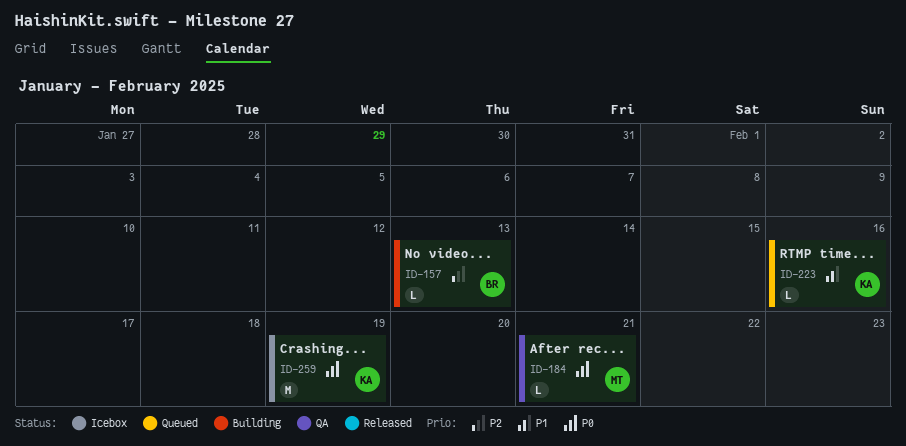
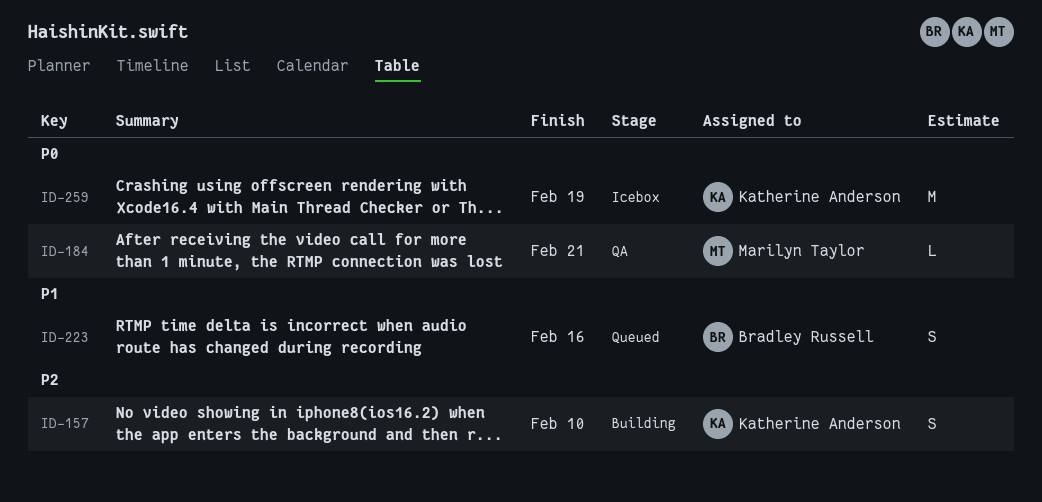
ID-157, owner: Bradley Russell -> Katherine Anderson
ID-157, estimate: L -> S
ID-157, due: Feb 13 -> Feb 10
ID-223, owner: Katherine Anderson -> Bradley Russell
ID-223, estimate: L -> S

